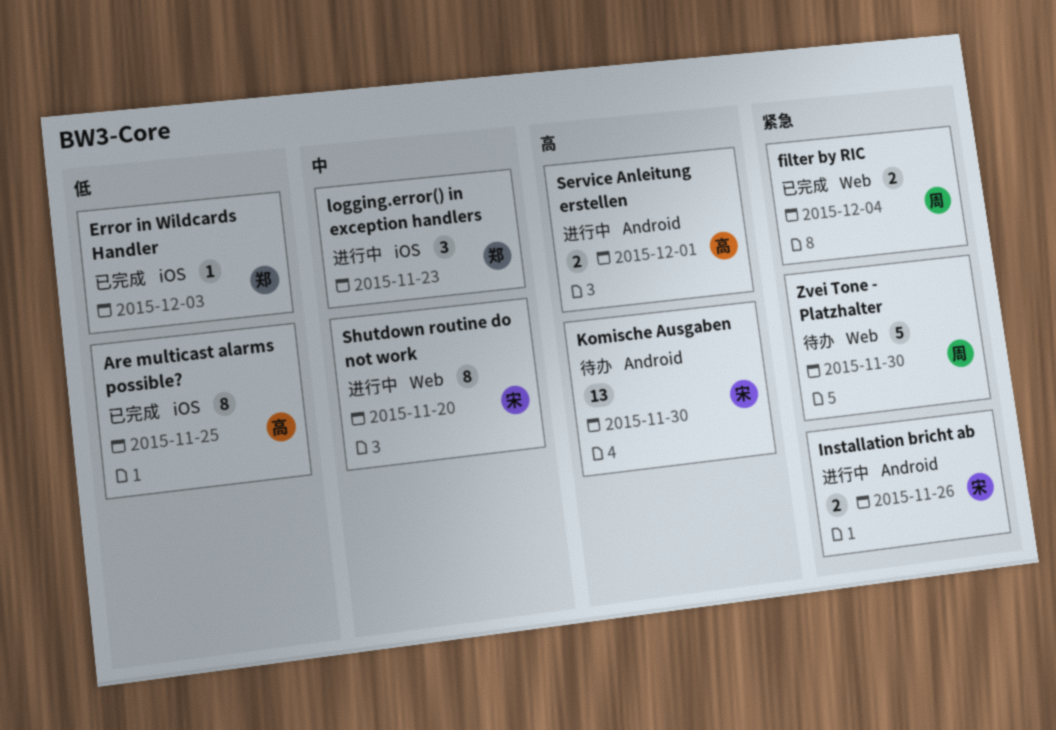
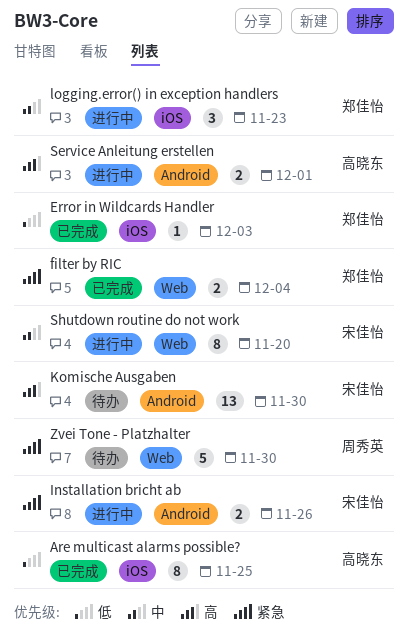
filter by RIC, owner: 周秀英 -> 郑佳怡

